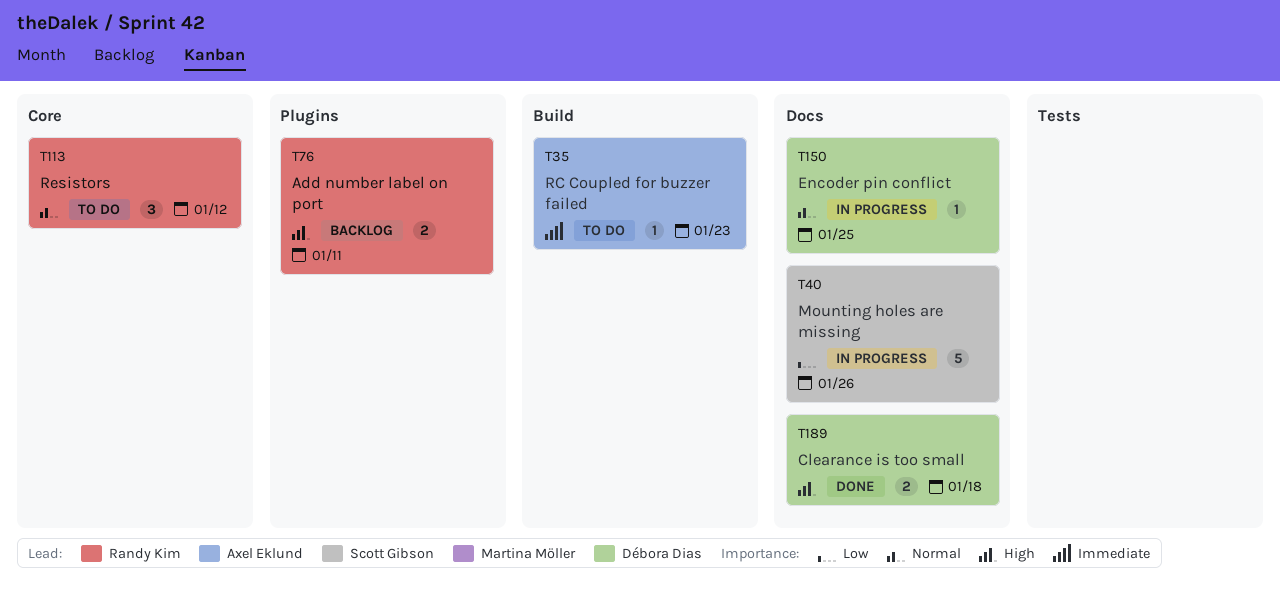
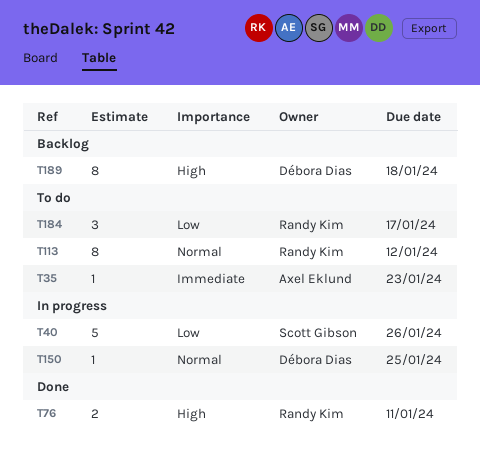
T76, status: Backlog -> Done
T113, estimate: 3 -> 8
T184: none -> present
T189, status: Done -> Backlog
T189, estimate: 2 -> 8

